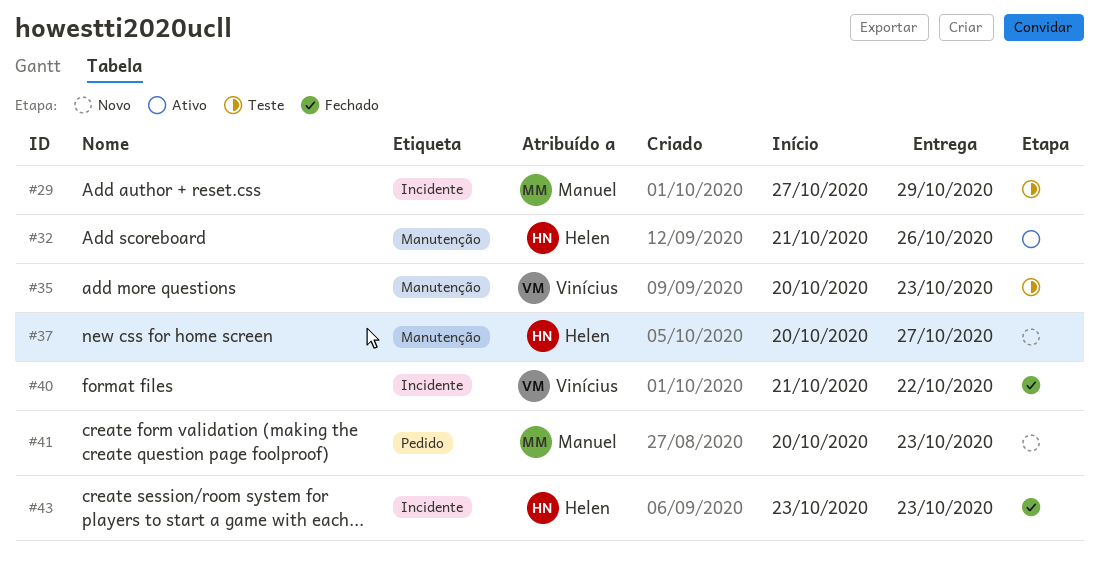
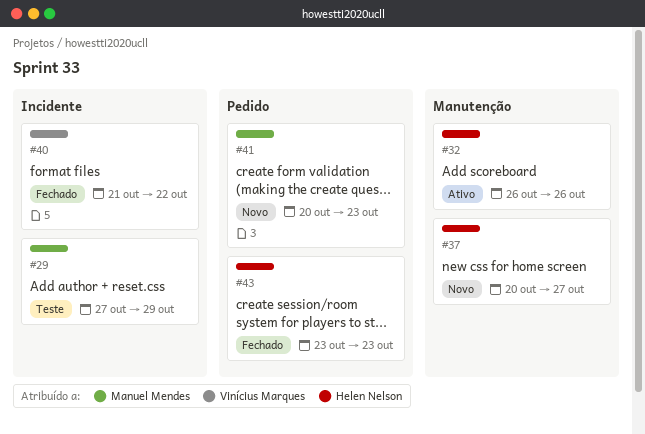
#32, start: Oct 21 -> Oct 26
#35: present -> none
#43, label: Incidente -> Pedido

